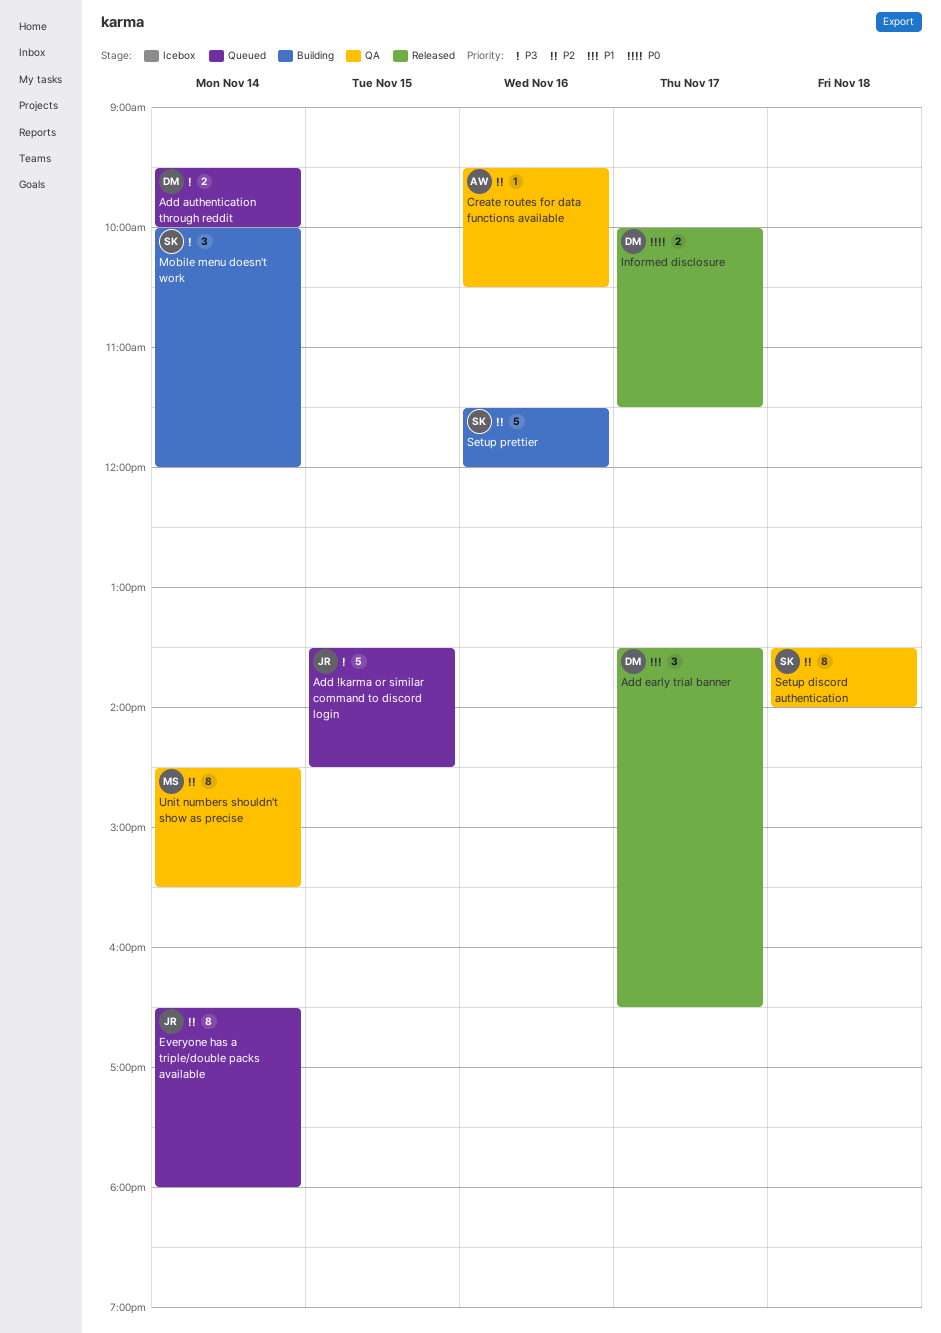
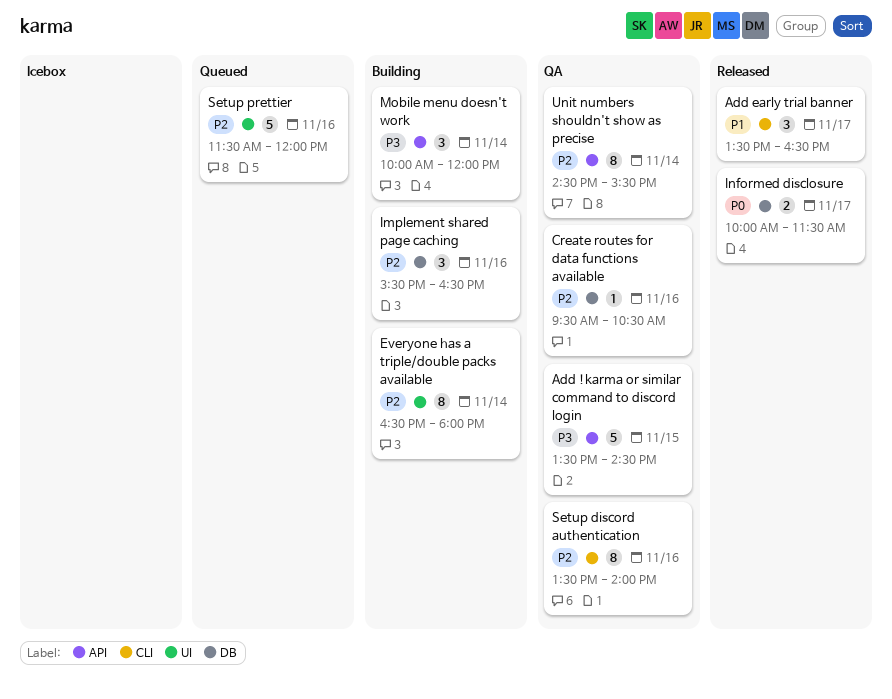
Add !karma or similar command to discord login, status: Queued -> QA
Add authentication through reddit: present -> none
Everyone has a triple/double packs available, status: Queued -> Building
Implement shared page caching: none -> present
Setup discord authentication, day: Nov 18 -> Nov 16
Setup prettier, status: Building -> Queued

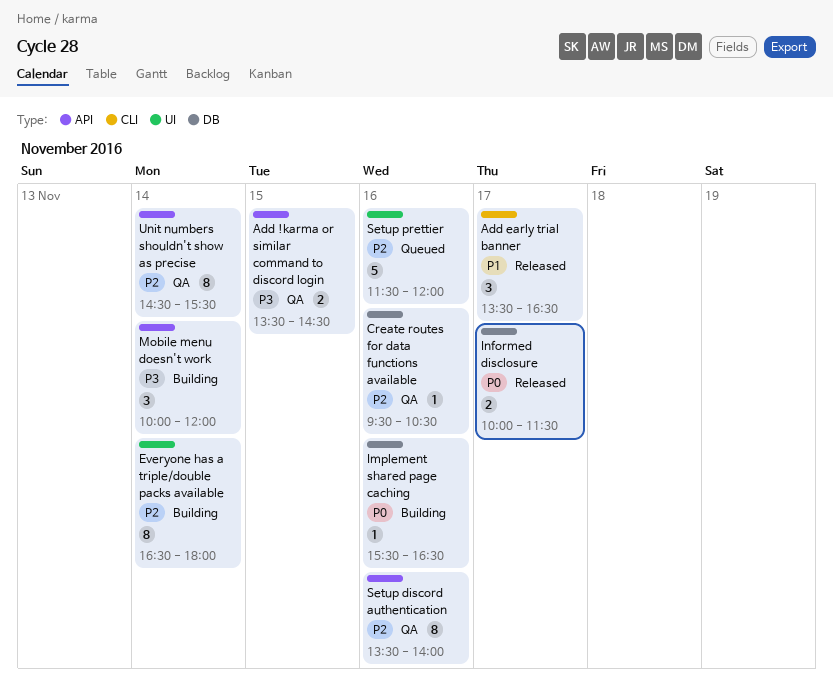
Add !karma or similar command to discord login, estimate: 5 -> 2
Implement shared page caching, priority: P2 -> P0
Implement shared page caching, estimate: 3 -> 1
Setup discord authentication, label: CLI -> API

